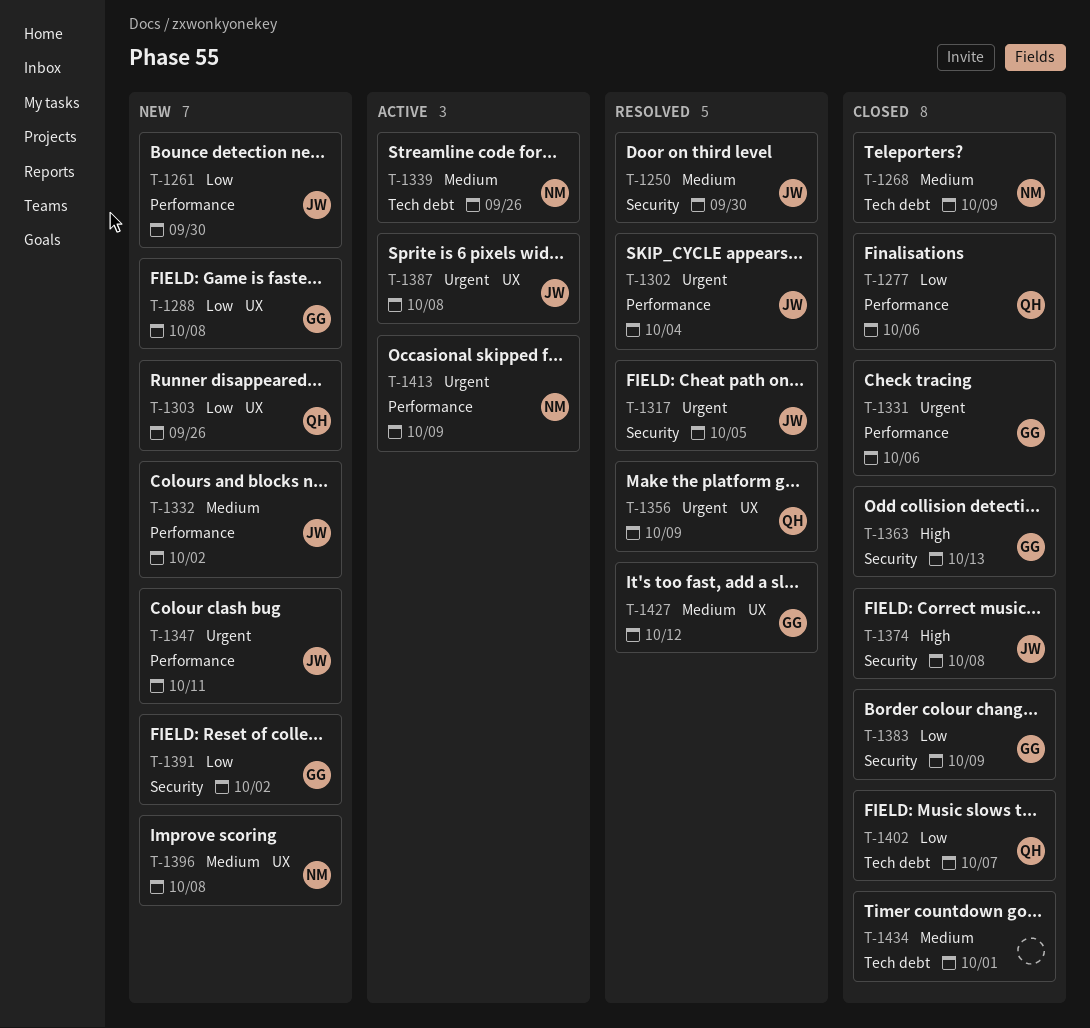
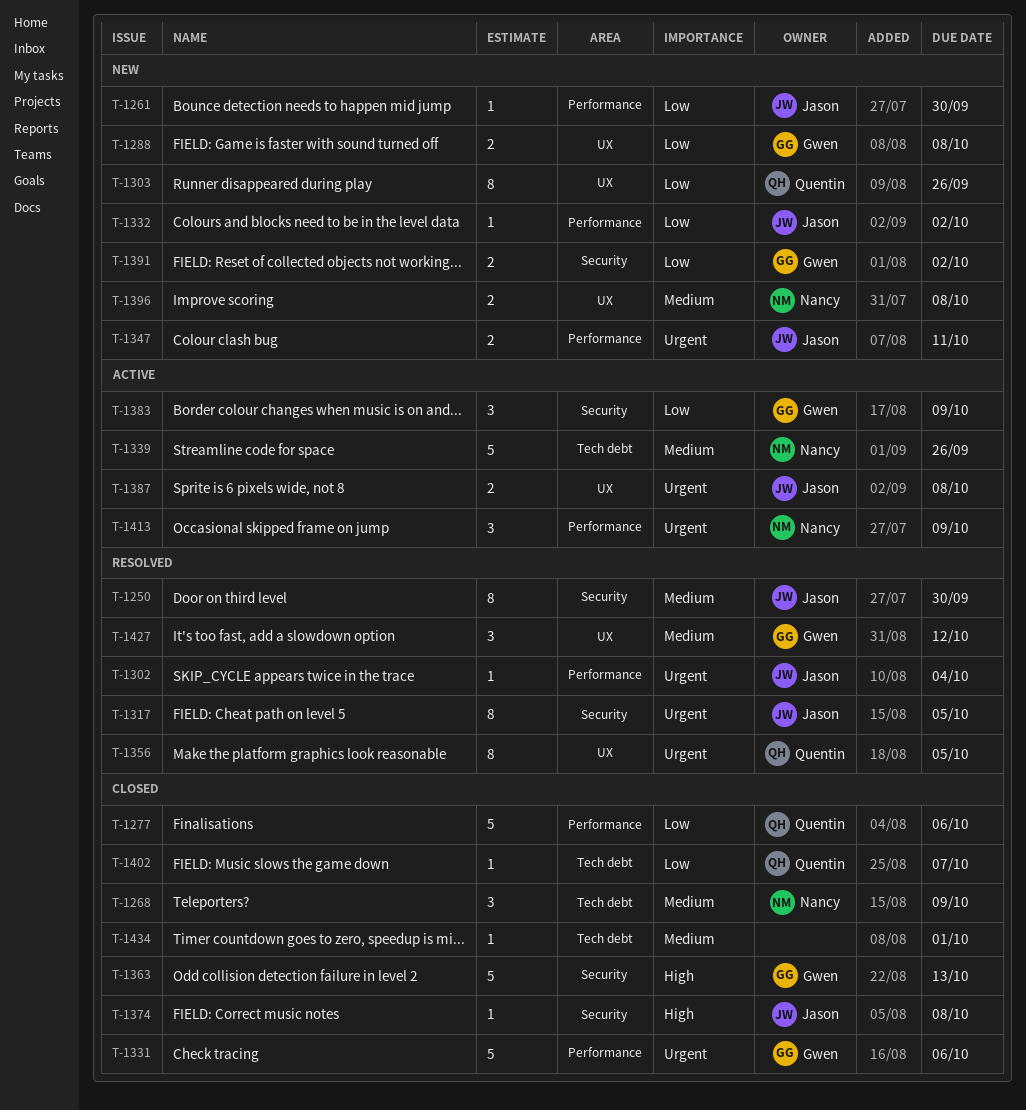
T-1332, priority: Medium -> Low
T-1356, due: Oct 9 -> Oct 5
T-1383, status: Closed -> Active

